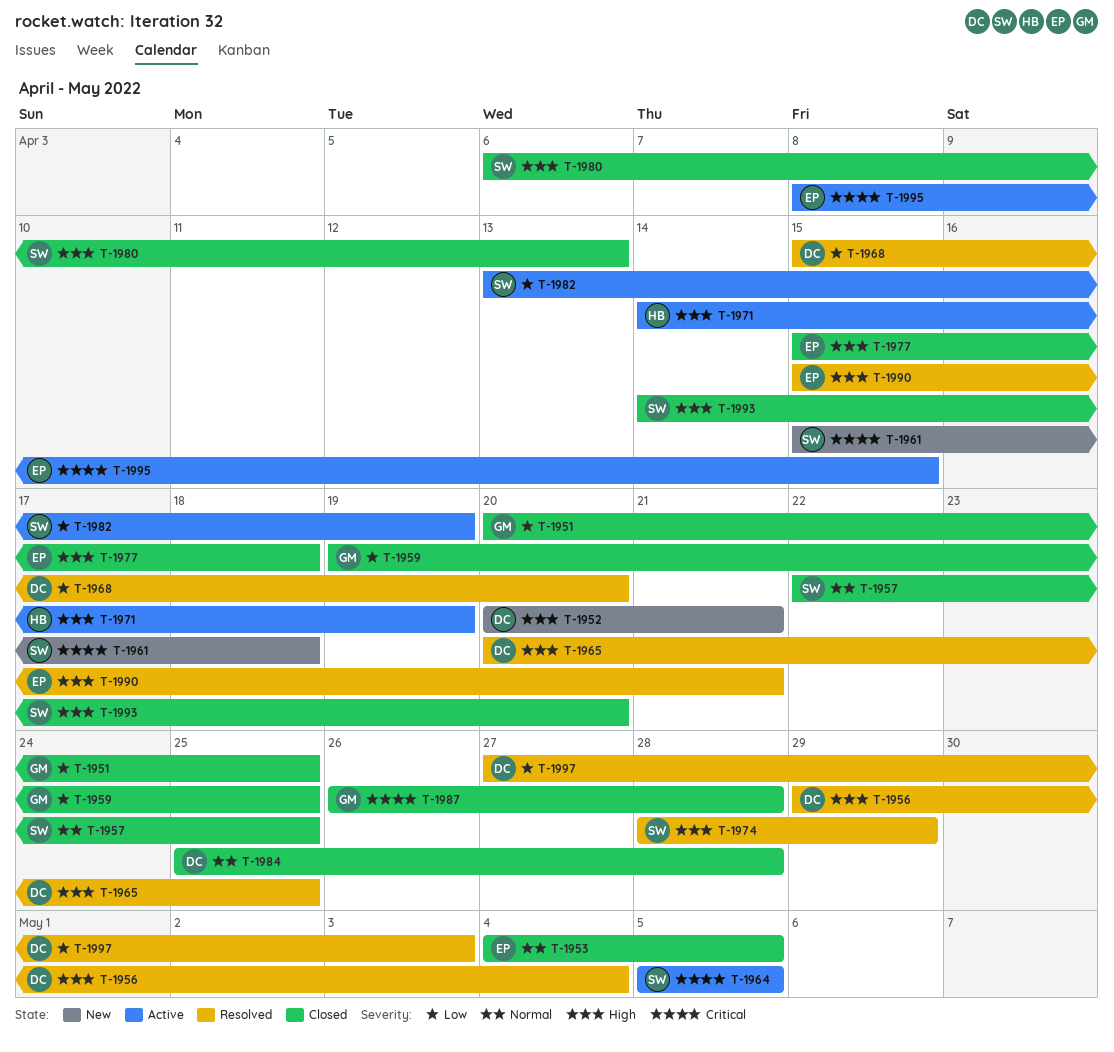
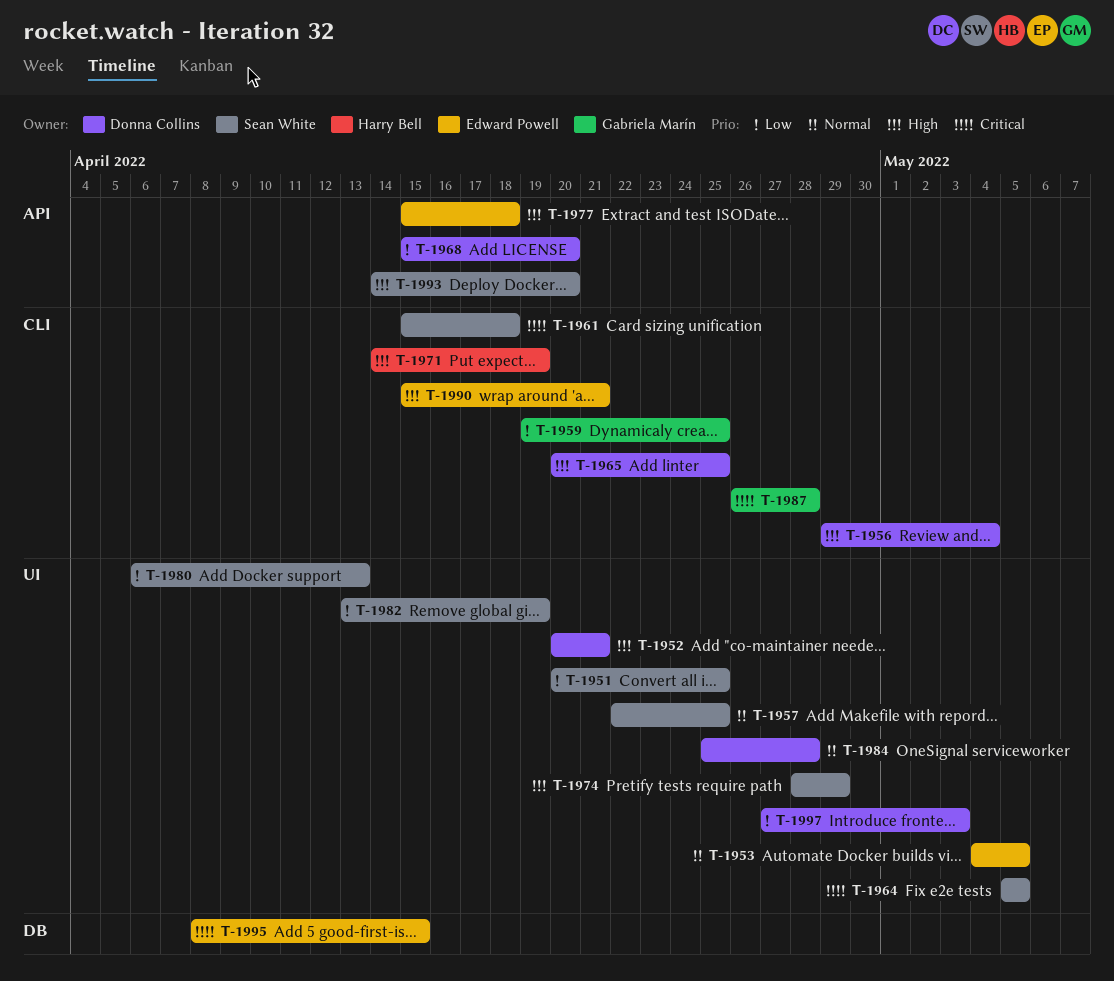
T-1951, owner: Gabriela Marín -> Sean White
T-1980, priority: High -> Low

